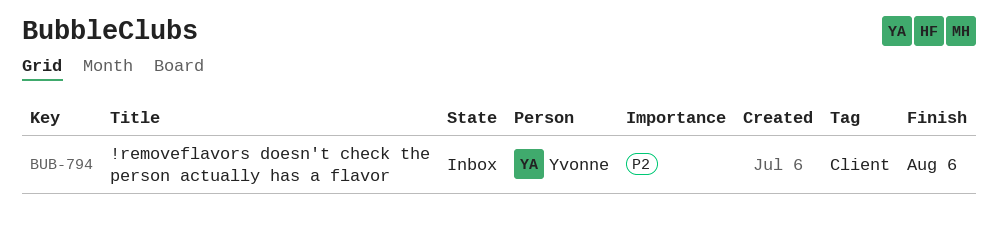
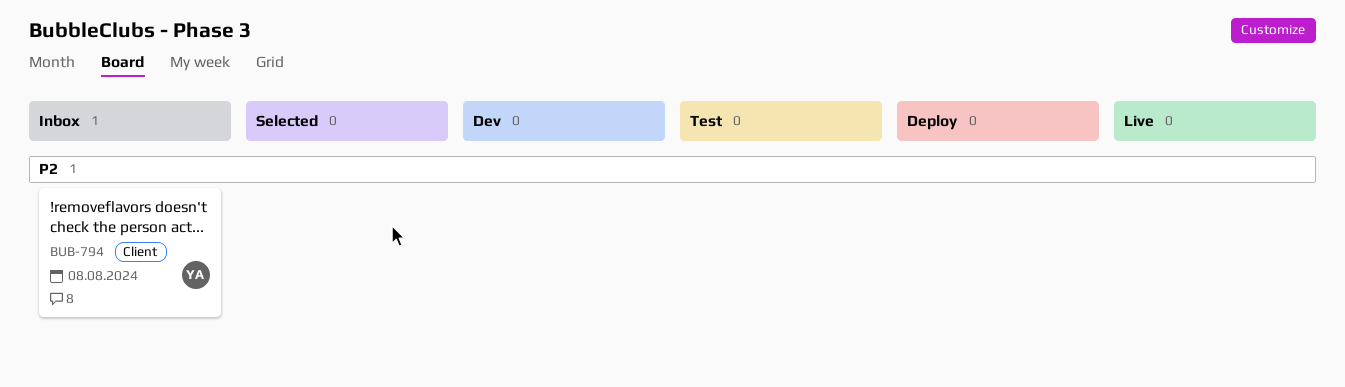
BUB-794, due: Aug 6 -> Aug 8

